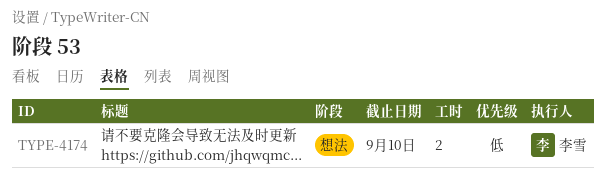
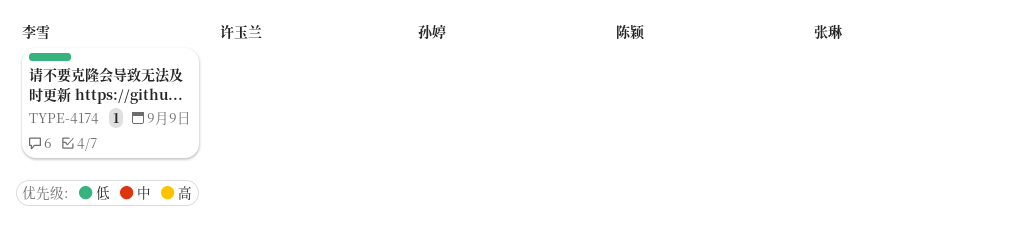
TYPE-4174, estimate: 2 -> 1
TYPE-4174, due: Sep 10 -> Sep 9

